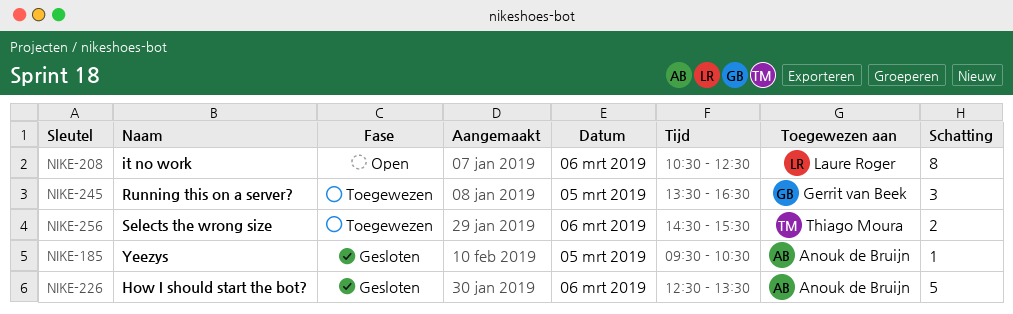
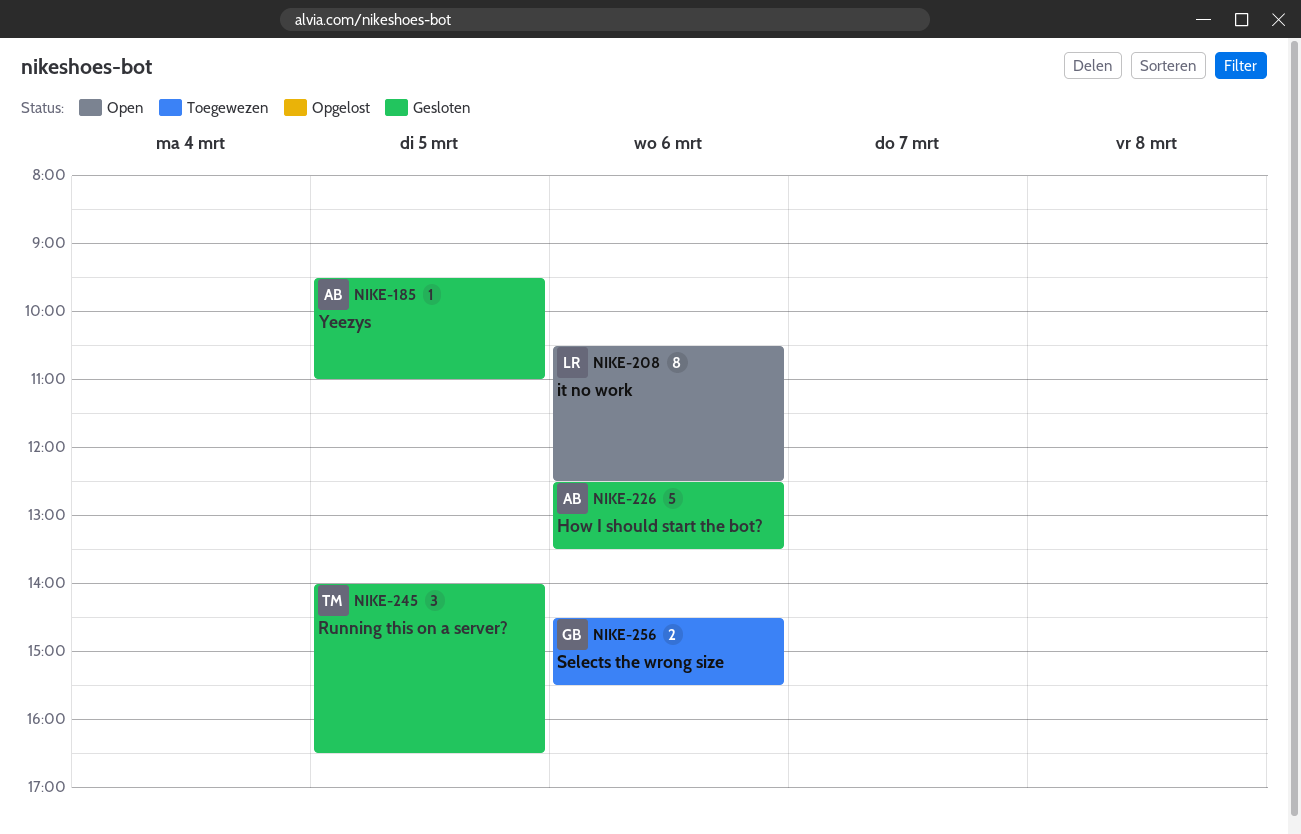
NIKE-185, ends: 10:30 -> 11:00
NIKE-245, status: Toegewezen -> Gesloten
NIKE-245, owner: Gerrit van Beek -> Thiago Moura
NIKE-245, begins: 13:30 -> 14:00
NIKE-256, owner: Thiago Moura -> Gerrit van Beek

